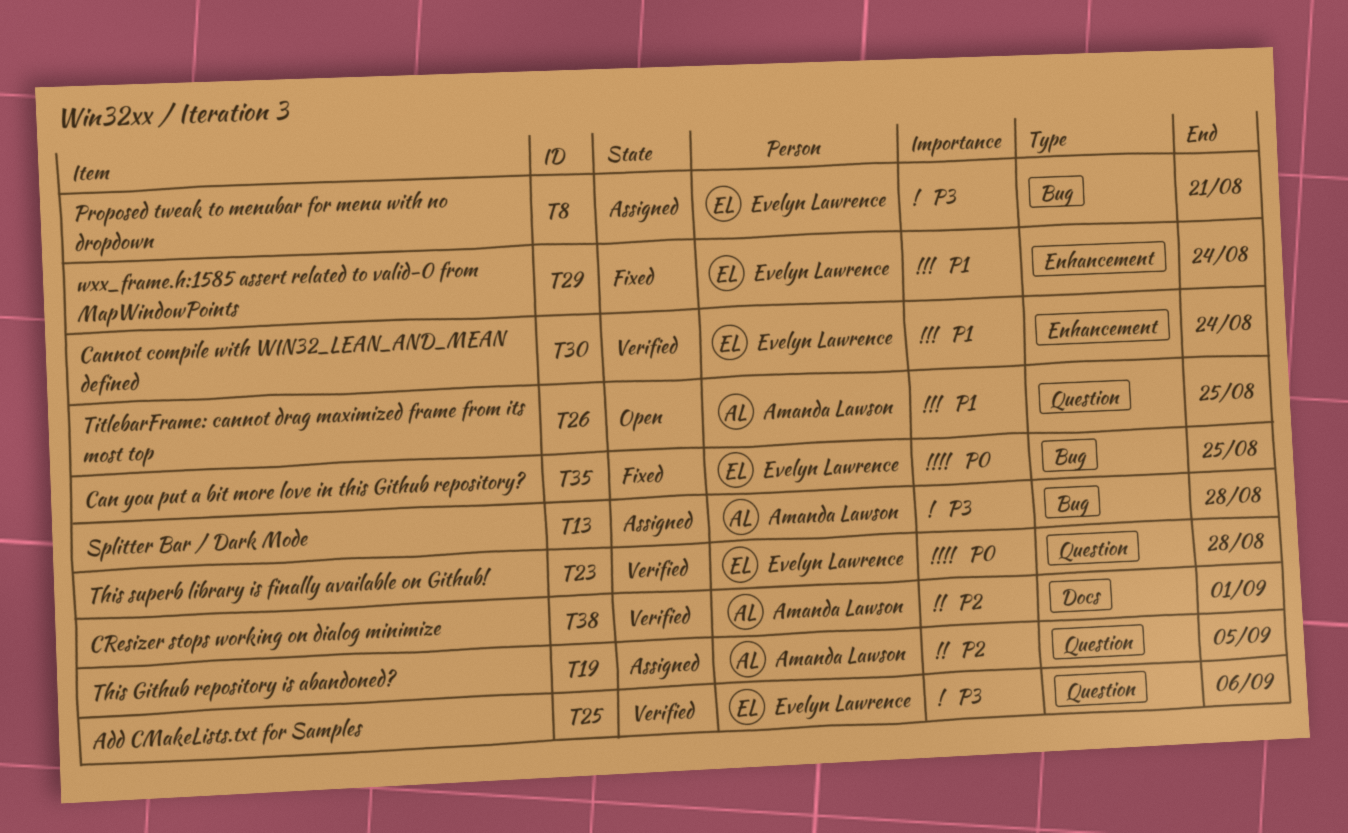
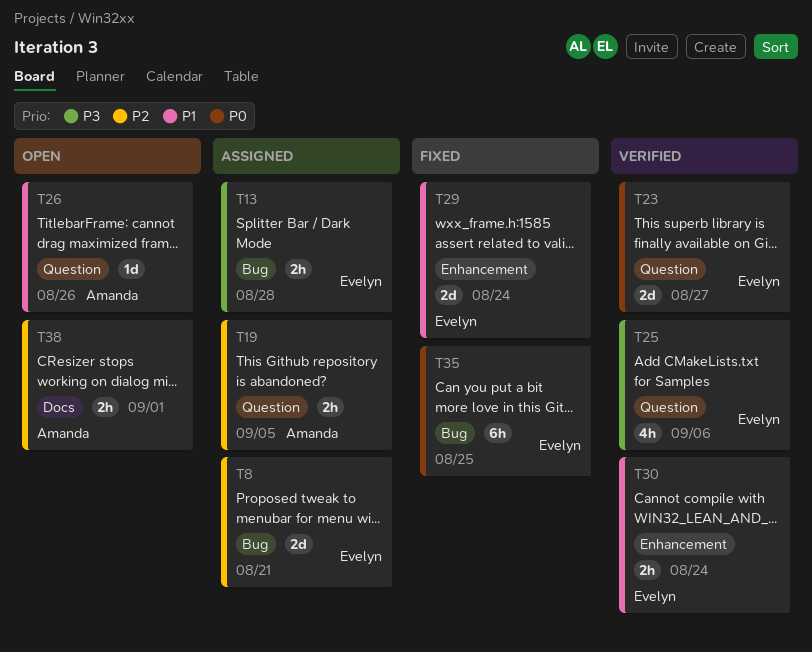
T8, priority: P3 -> P2
T13, owner: Amanda Lawson -> Evelyn Lawrence
T23, due: Aug 28 -> Aug 27
T26, due: Aug 25 -> Aug 26
T38, status: Verified -> Open

